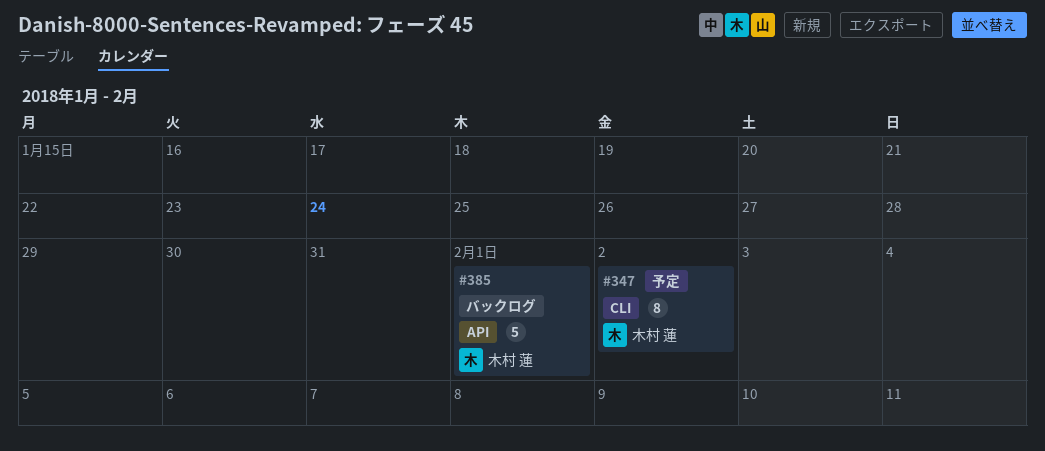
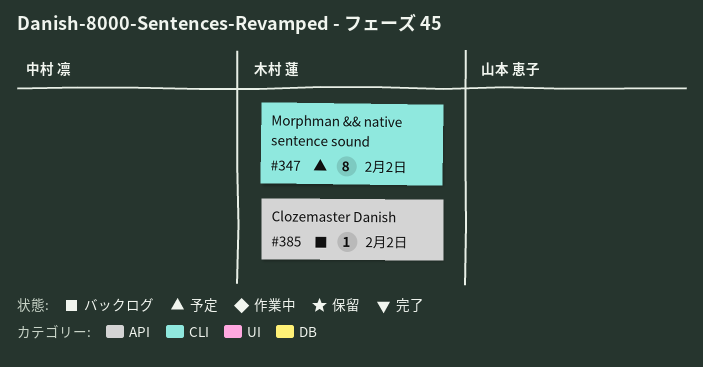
#385, estimate: 5 -> 1
#385, due: Feb 1 -> Feb 2

